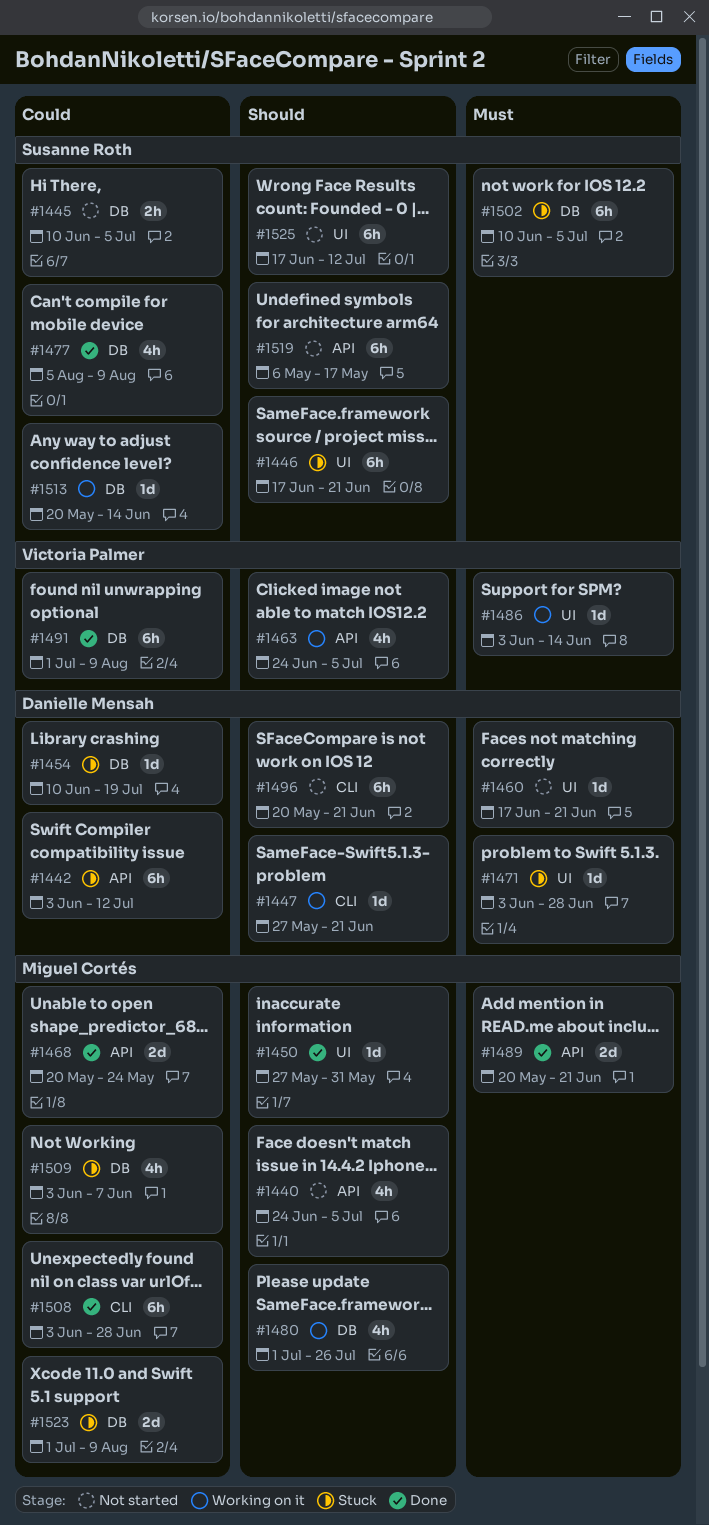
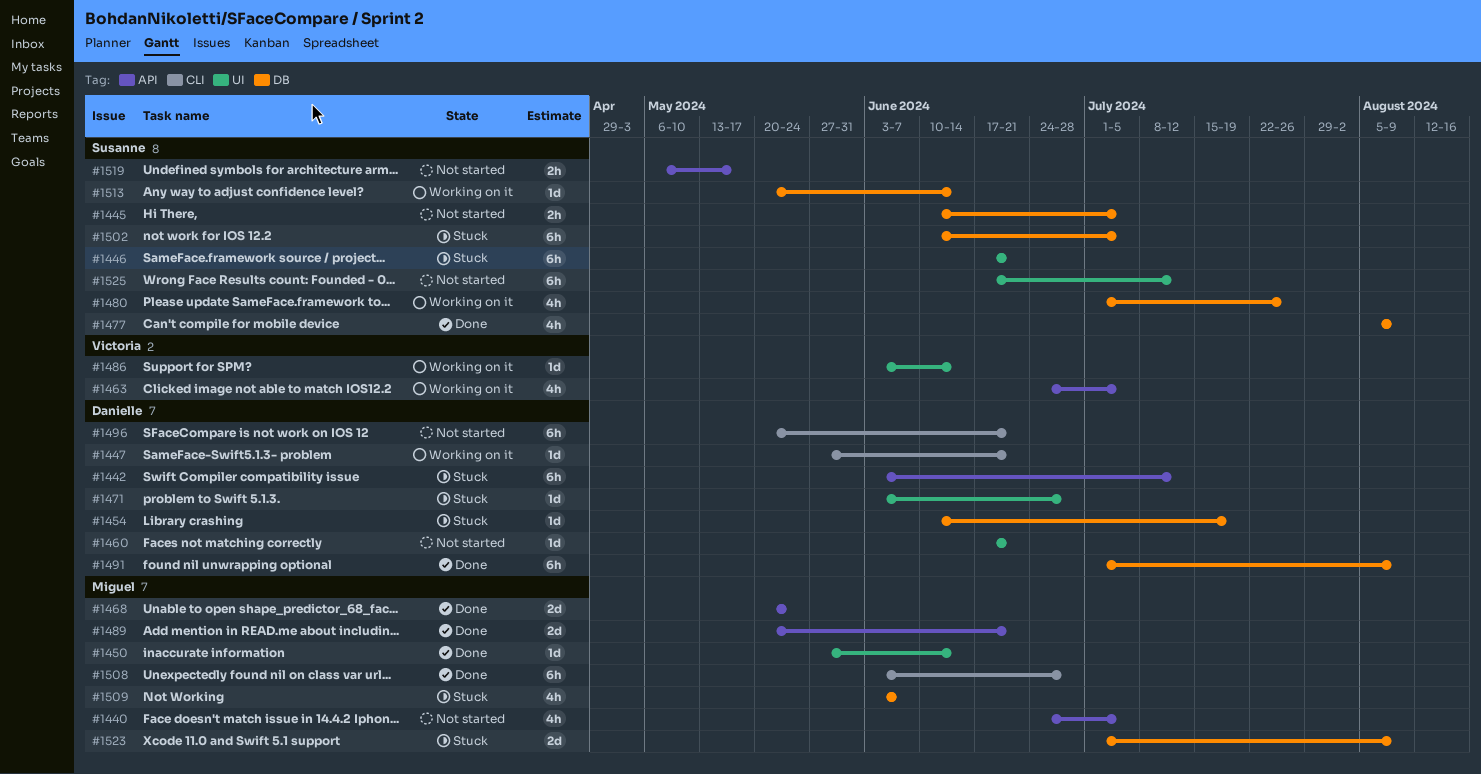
#1450, due: May 31 -> Jun 14
#1480, owner: Miguel Cortés -> Susanne Roth
#1491, owner: Victoria Palmer -> Danielle Mensah
#1519, estimate: 6h -> 2h

